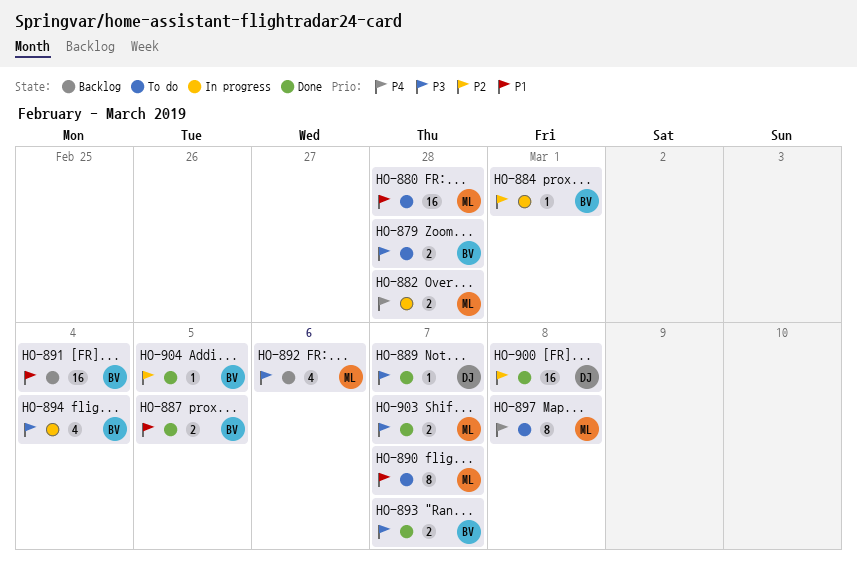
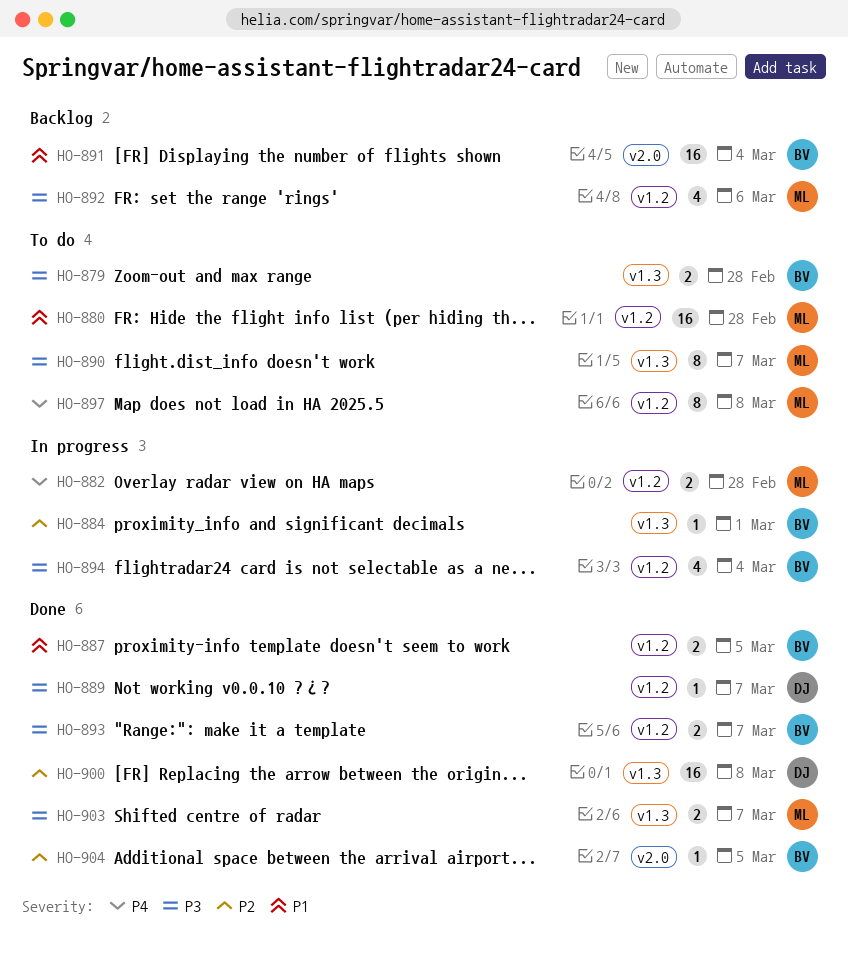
HO-890, priority: P1 -> P3

